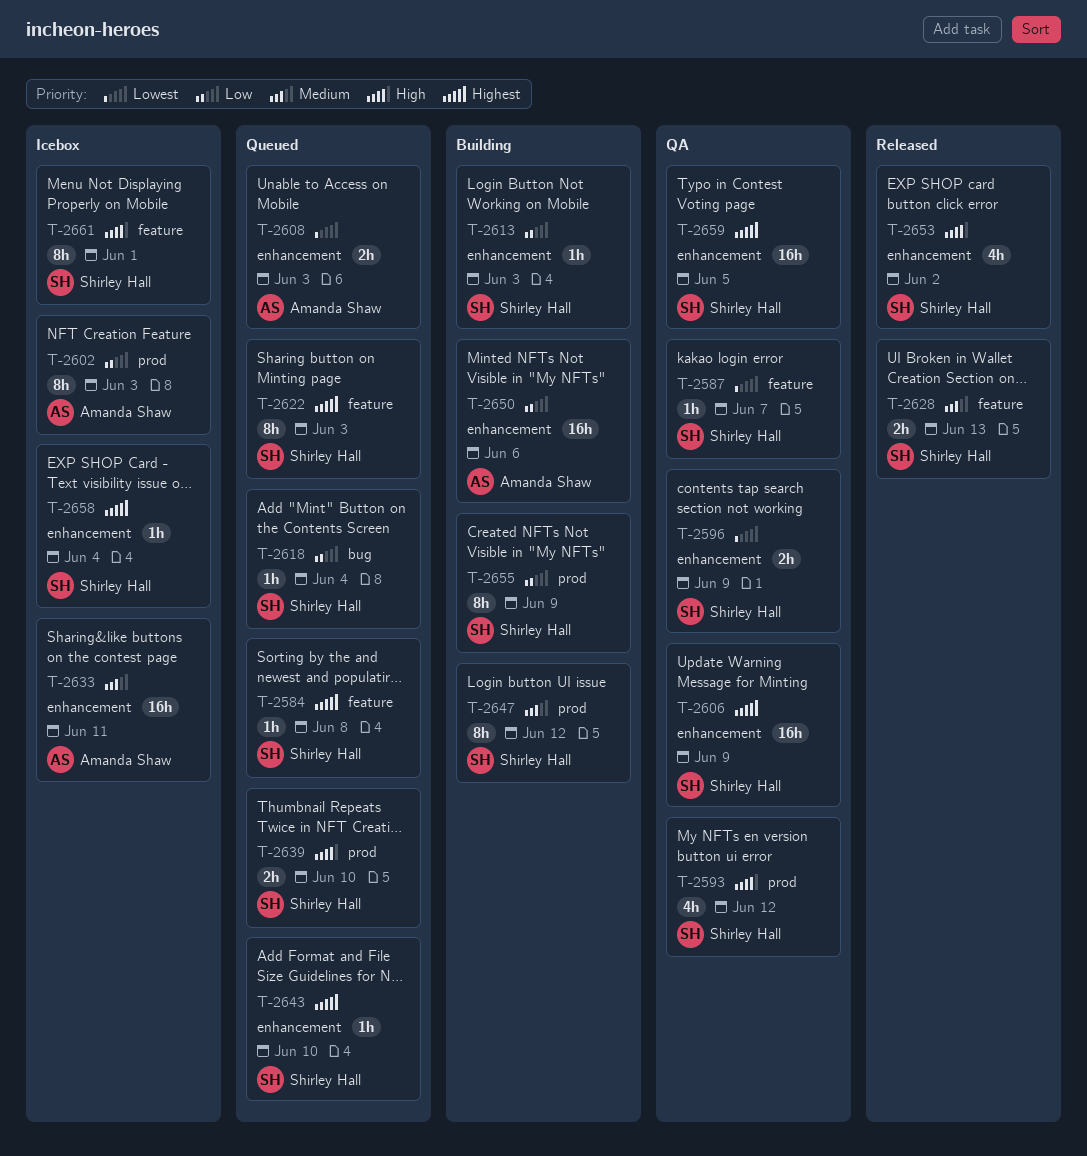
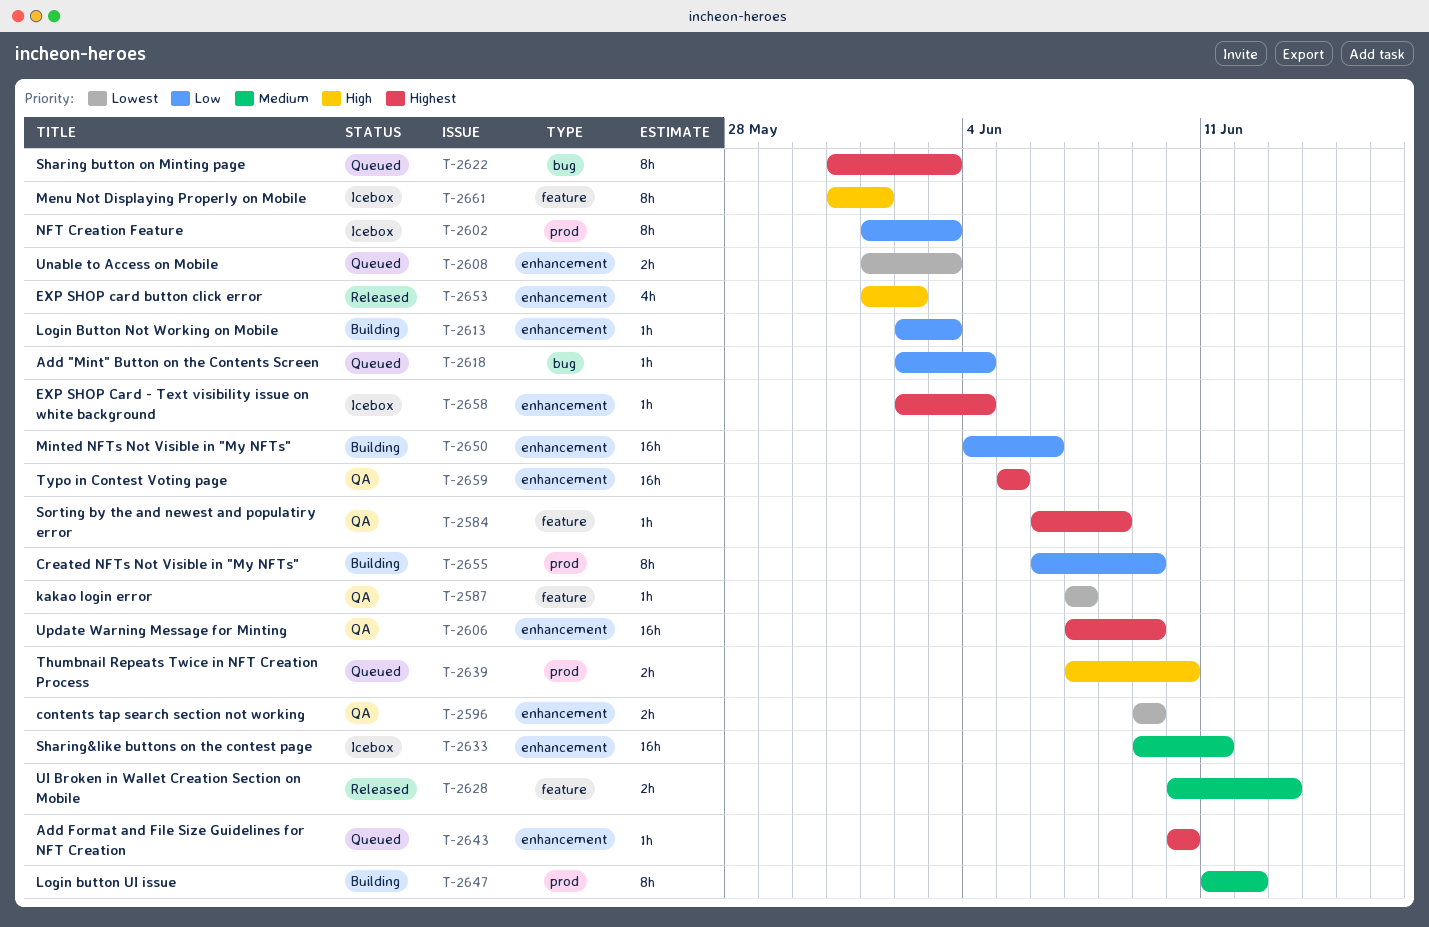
T-2584, status: Queued -> QA
T-2593: present -> none
T-2622, label: feature -> bug

